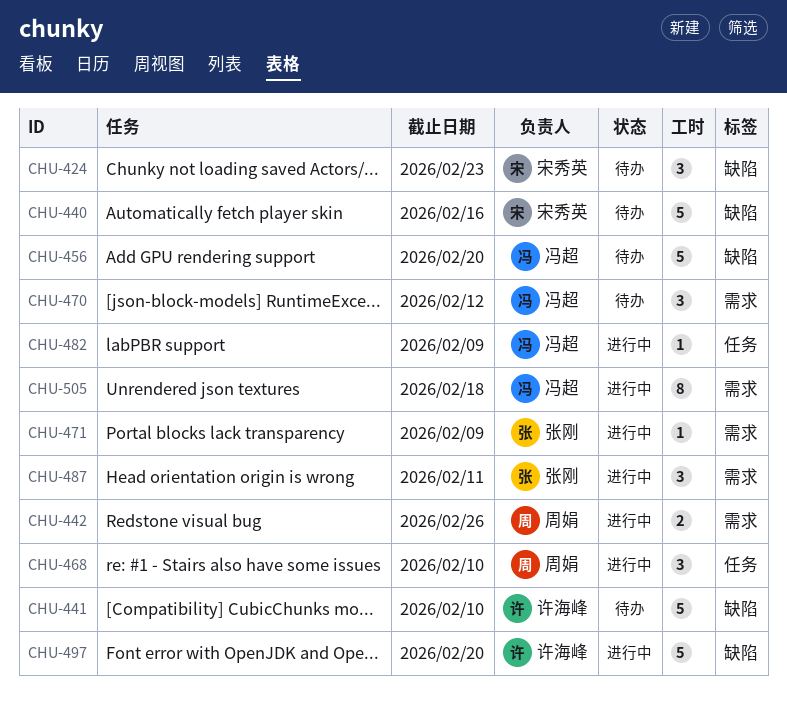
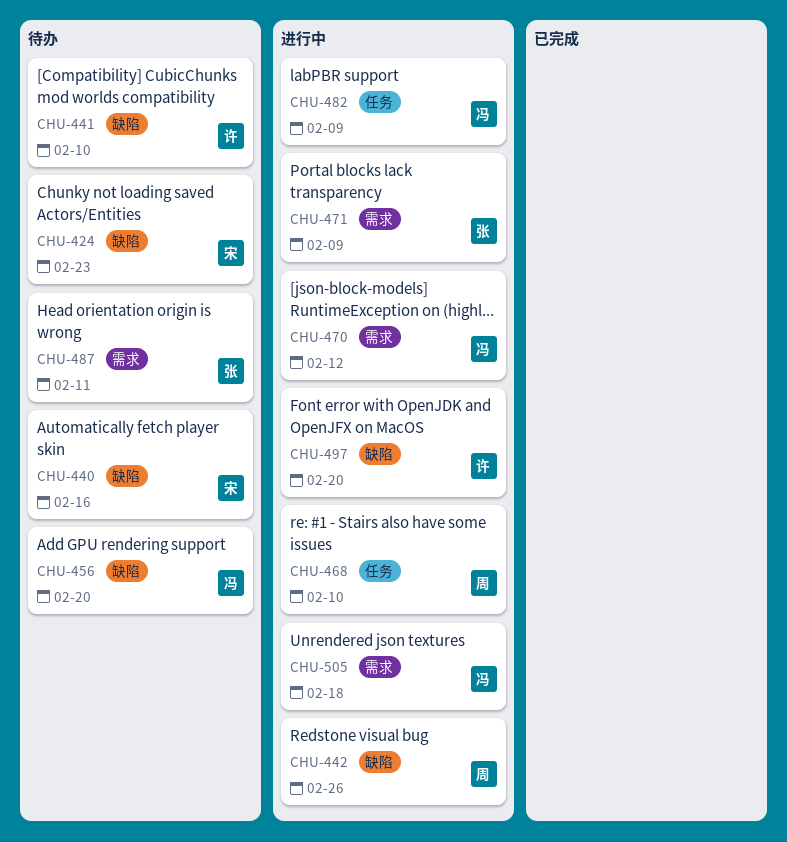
CHU-442, label: 需求 -> 缺陷
CHU-470, status: 待办 -> 进行中
CHU-487, status: 进行中 -> 待办

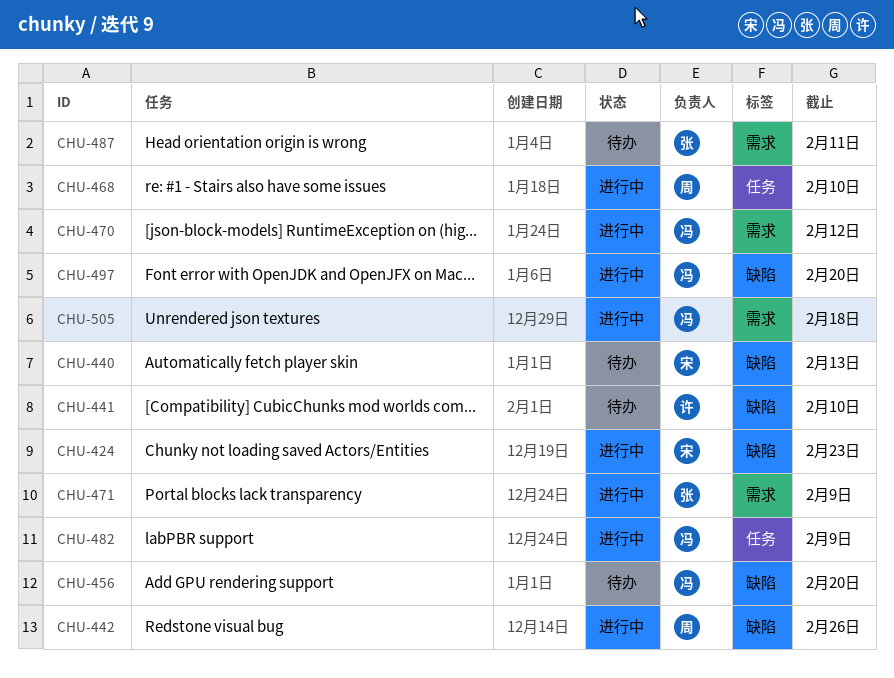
CHU-424, status: 待办 -> 进行中
CHU-440, due: Feb 16 -> Feb 13
CHU-497, owner: 许 -> 冯

